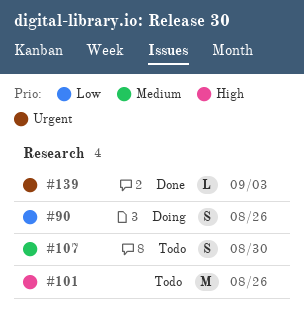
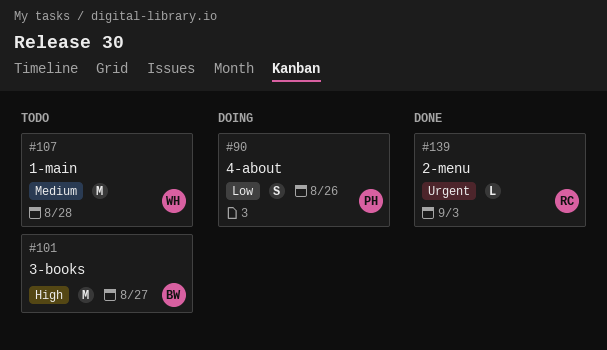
#101, due: Aug 26 -> Aug 27
#107, estimate: S -> M
#107, due: Aug 30 -> Aug 28

